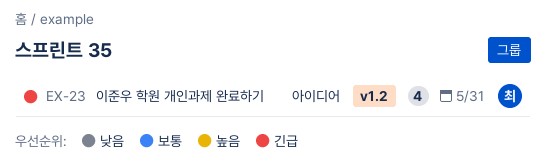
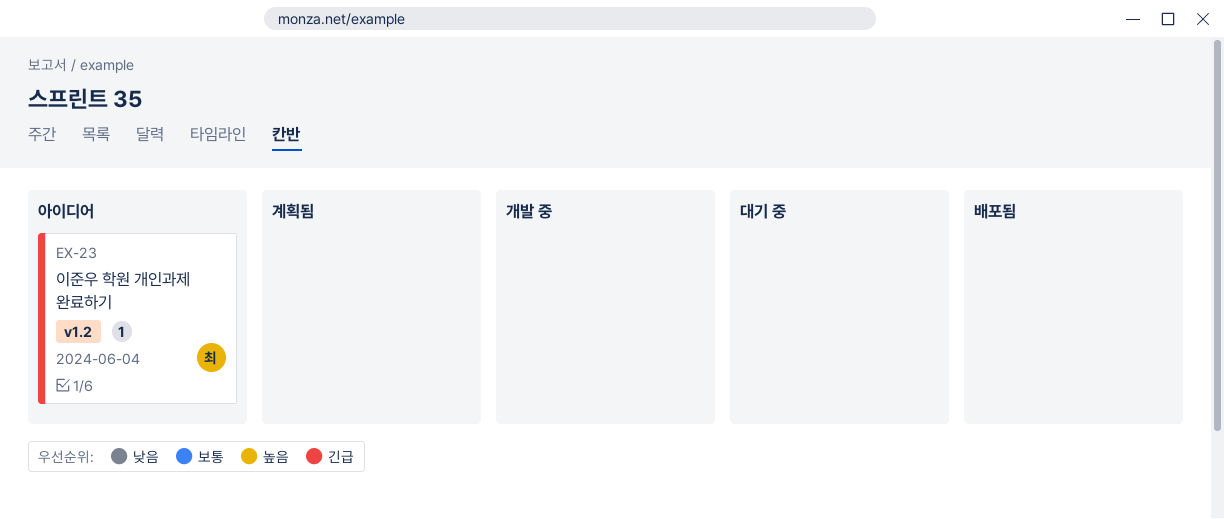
EX-23, estimate: 4 -> 1
EX-23, due: May 31 -> Jun 4

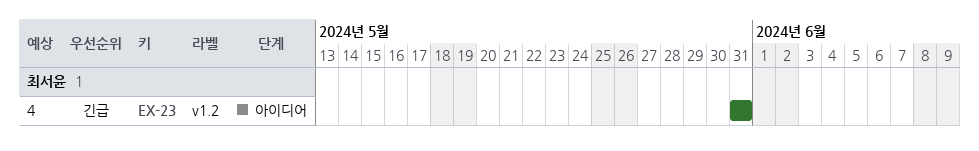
EX-23, estimate: 1 -> 4
EX-23, due: Jun 4 -> May 31

